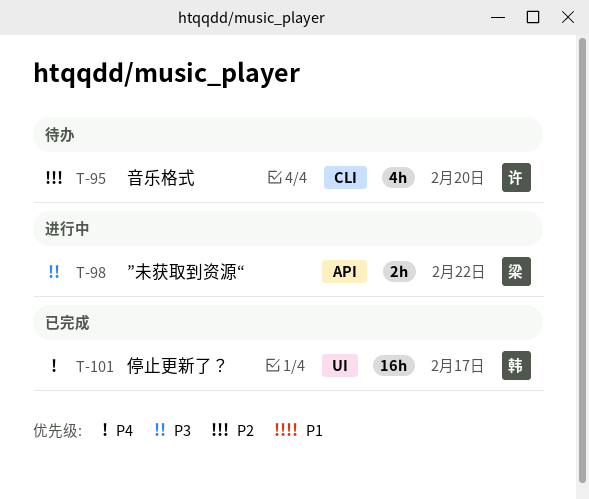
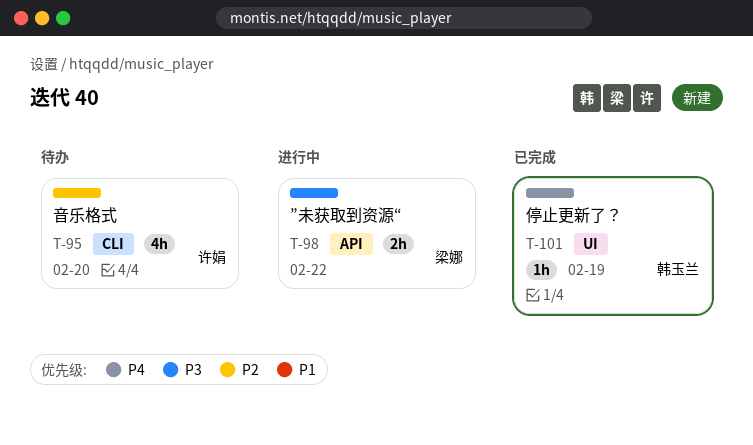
T-101, estimate: 16h -> 1h
T-101, due: Feb 17 -> Feb 19

